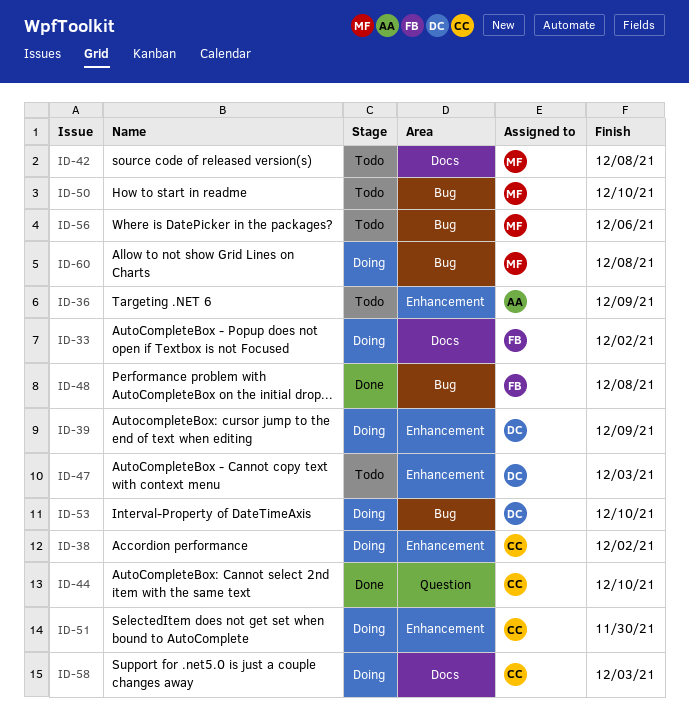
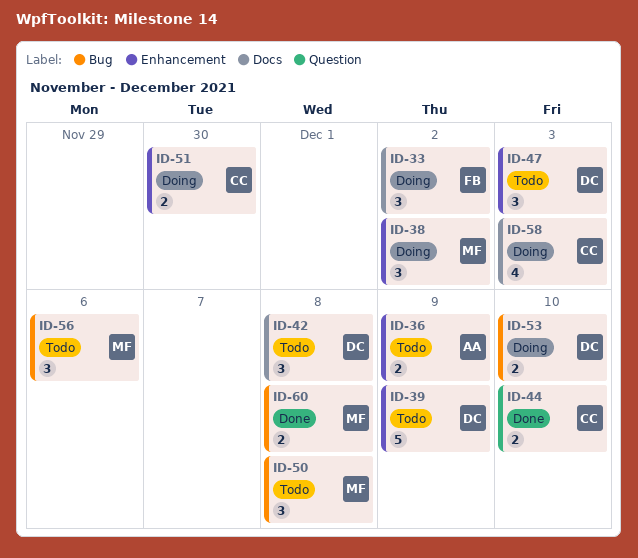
ID-38, owner: CC -> MF
ID-39, status: Doing -> Todo
ID-42, owner: MF -> DC
ID-48: present -> none
ID-50, due: Dec 10 -> Dec 8
ID-60, status: Doing -> Done

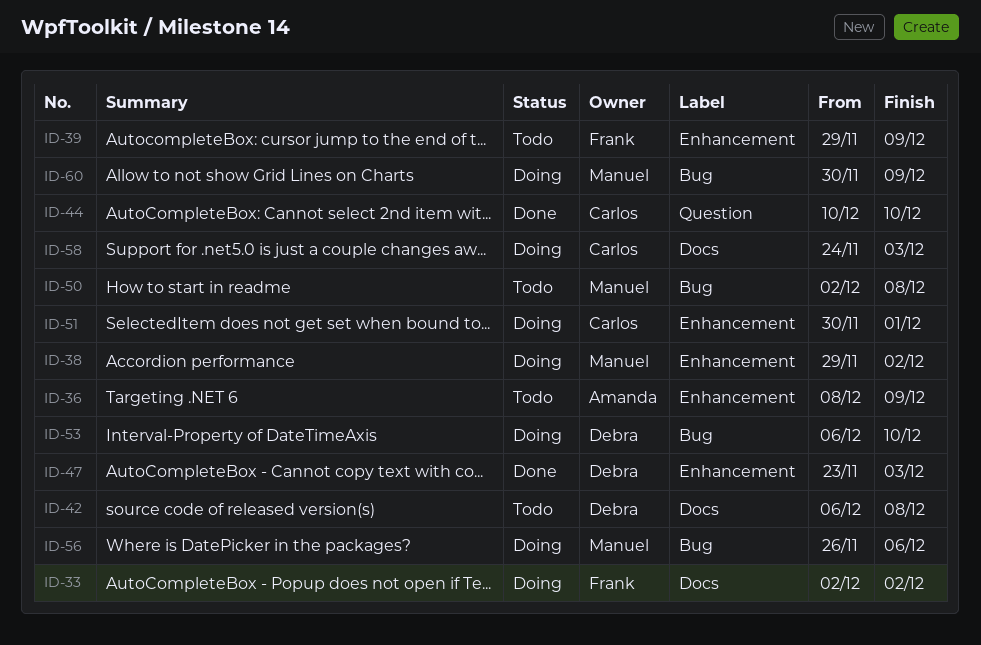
ID-39, owner: Debra -> Frank
ID-47, status: Todo -> Done
ID-51, due: Nov 30 -> Dec 1
ID-56, status: Todo -> Doing
ID-60, status: Done -> Doing
ID-60, due: Dec 8 -> Dec 9

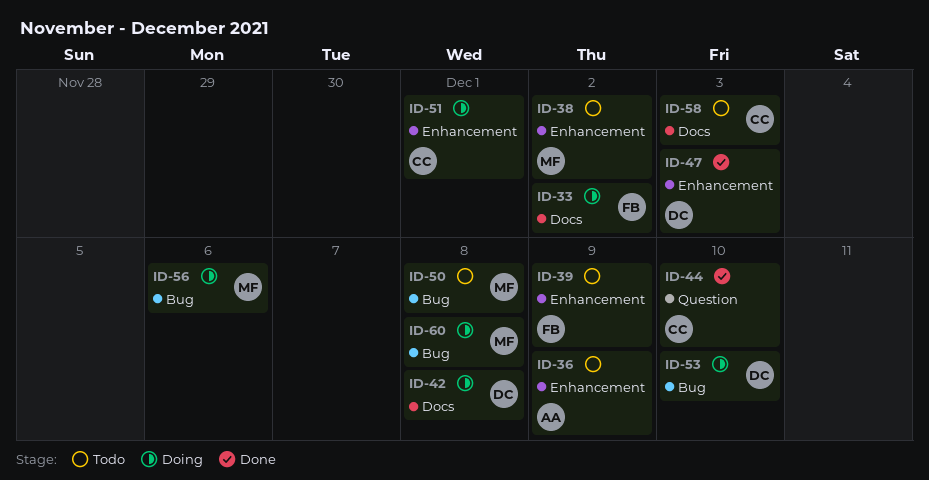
ID-38, status: Doing -> Todo
ID-42, status: Todo -> Doing
ID-58, status: Doing -> Todo
ID-60, due: Dec 9 -> Dec 8

